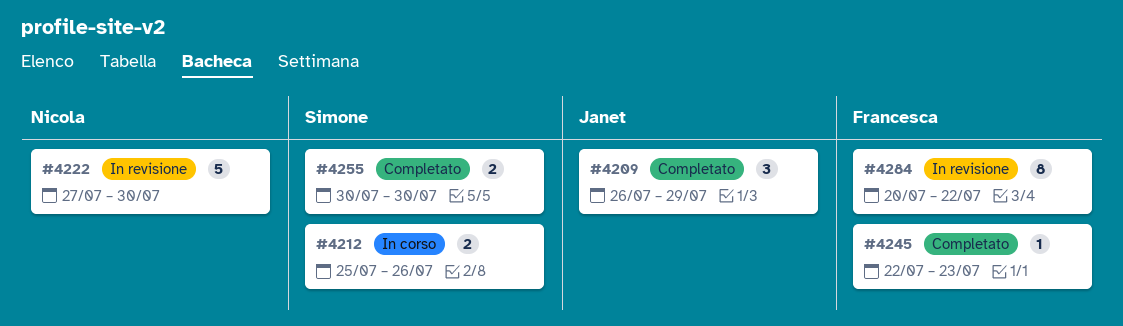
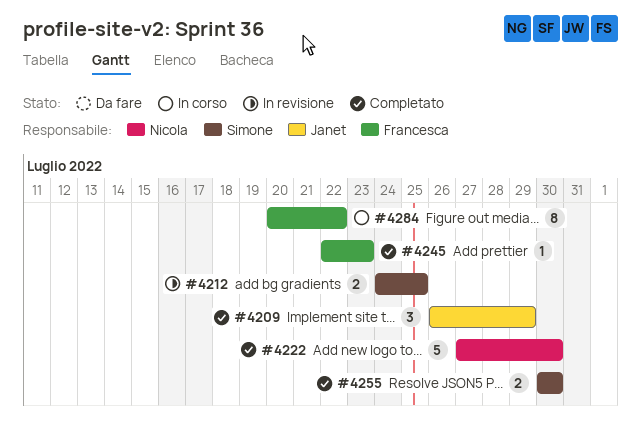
#4212, status: In corso -> In revisione
#4212, start: Jul 25 -> Jul 24
#4212, due: Jul 26 -> Jul 25
#4222, status: In revisione -> Completato
#4284, status: In revisione -> In corso

